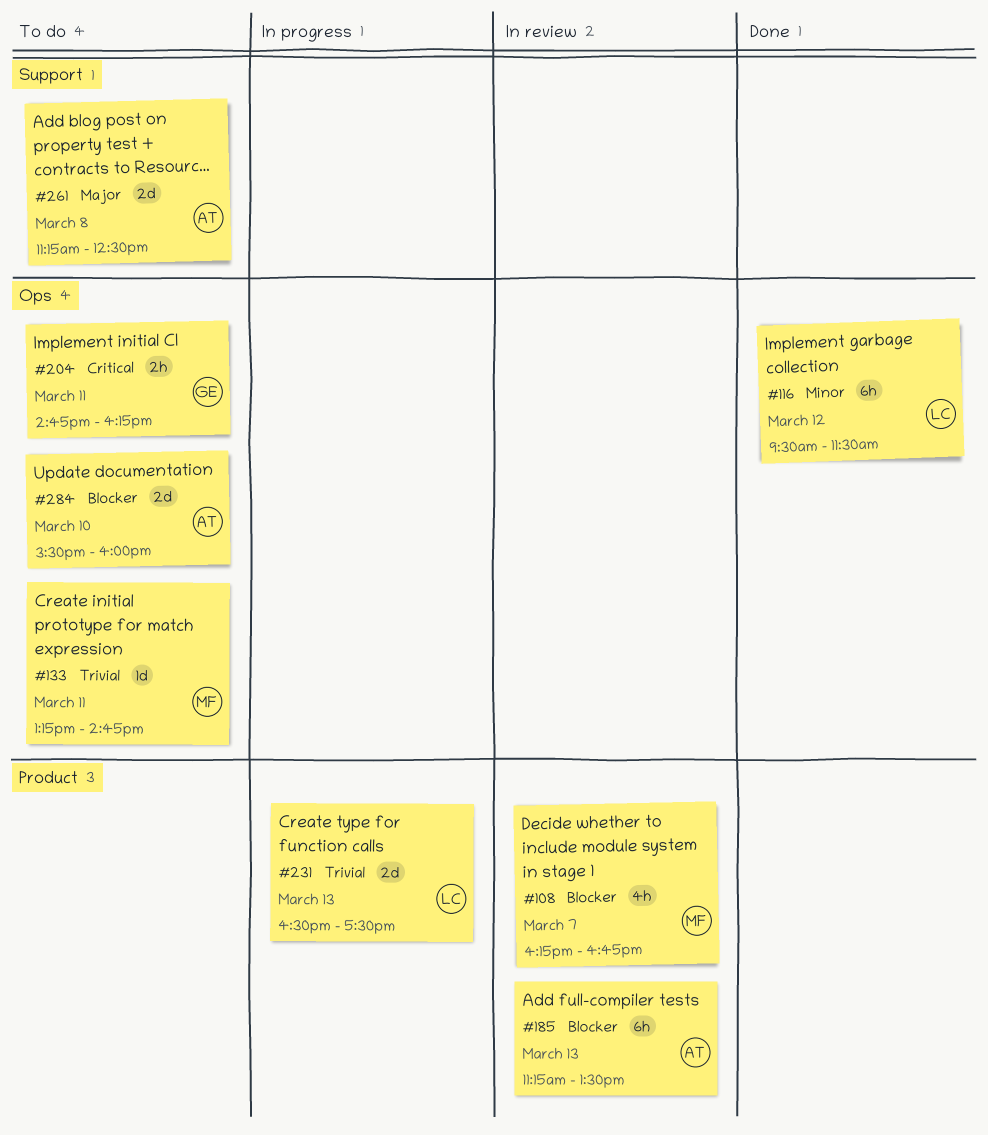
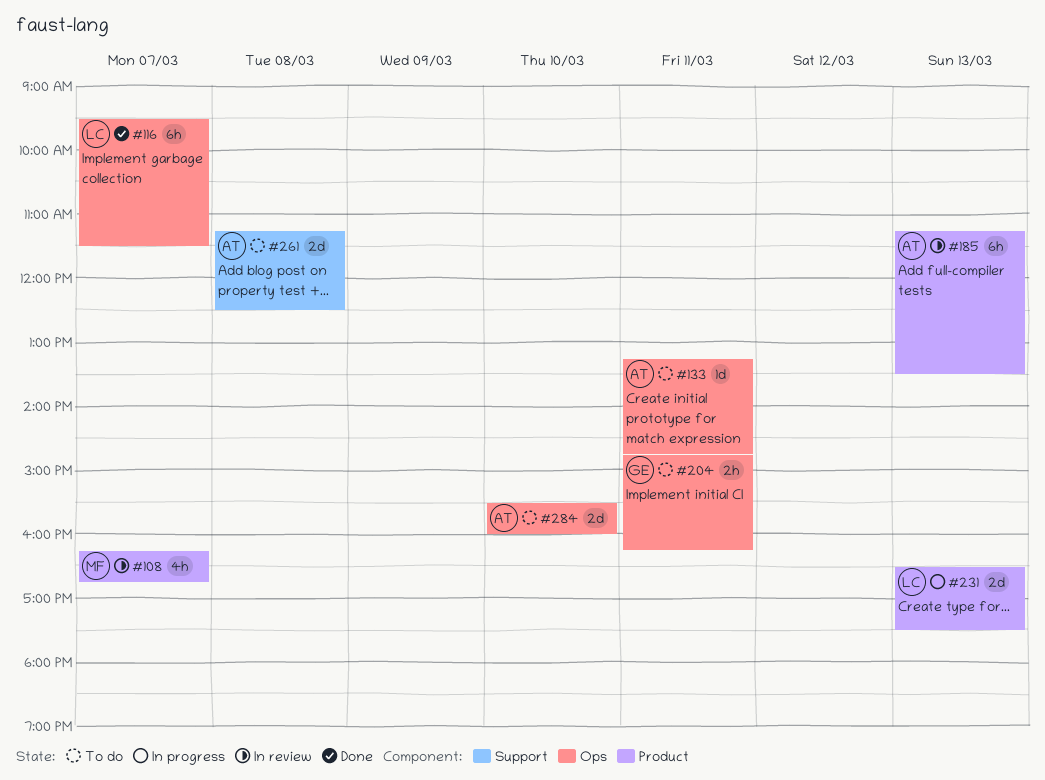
#116, day: Mar 12 -> Mar 7
#133, owner: MF -> AT

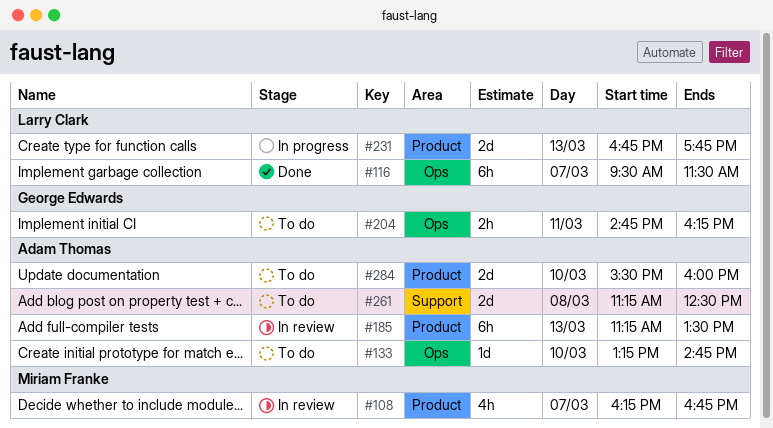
#133, day: Mar 11 -> Mar 10
#231, begins: 16:30 -> 16:45
#231, ends: 17:30 -> 17:45
#284, label: Ops -> Product

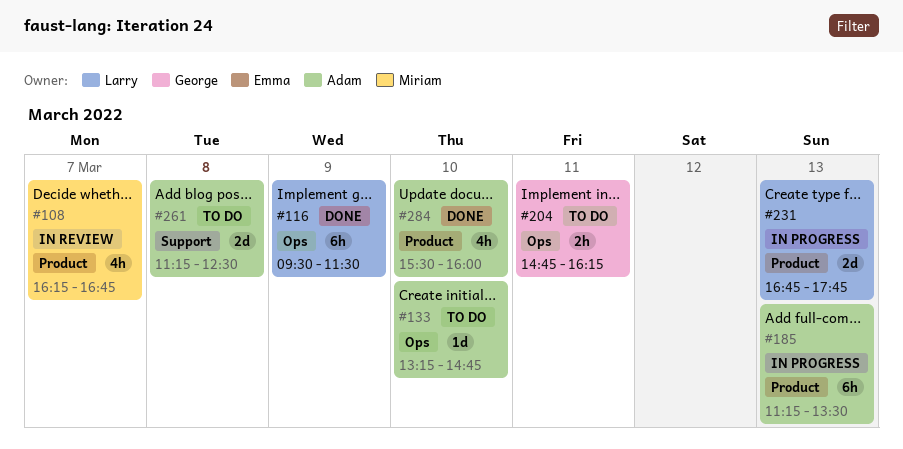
#116, day: Mar 7 -> Mar 9
#185, status: In review -> In progress
#284, status: To do -> Done
#284, estimate: 2d -> 4h

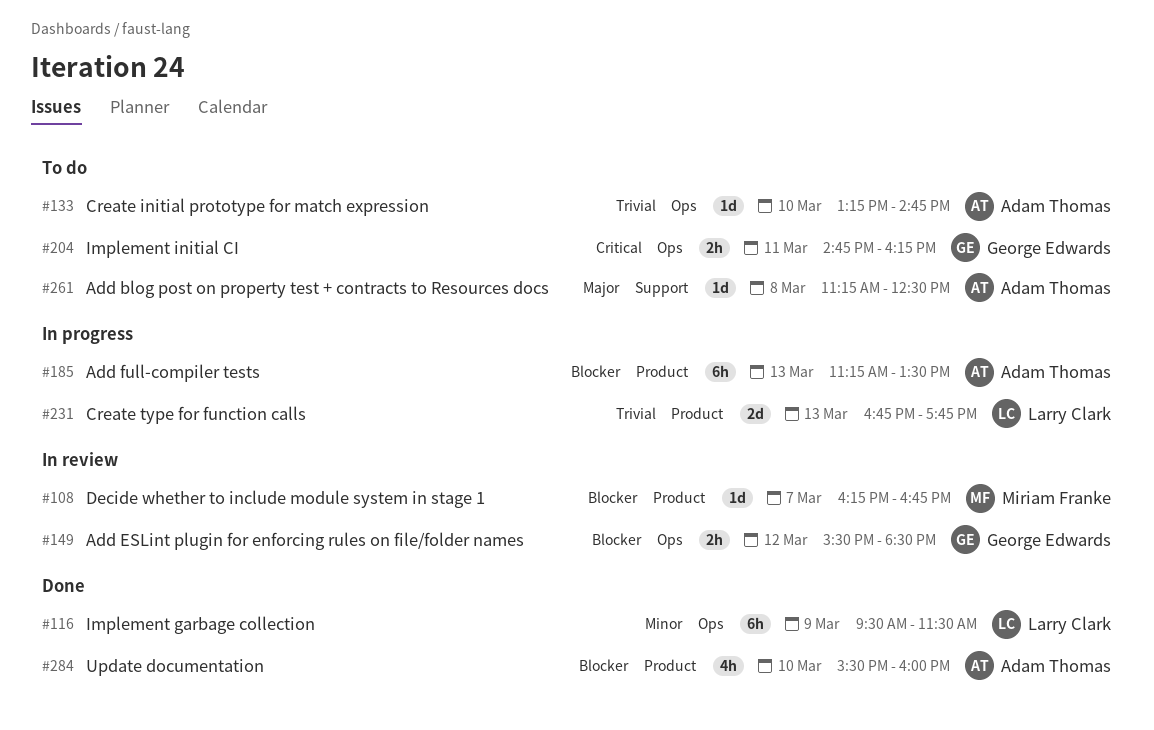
#108, estimate: 4h -> 1d
#149: none -> present
#261, estimate: 2d -> 1d

